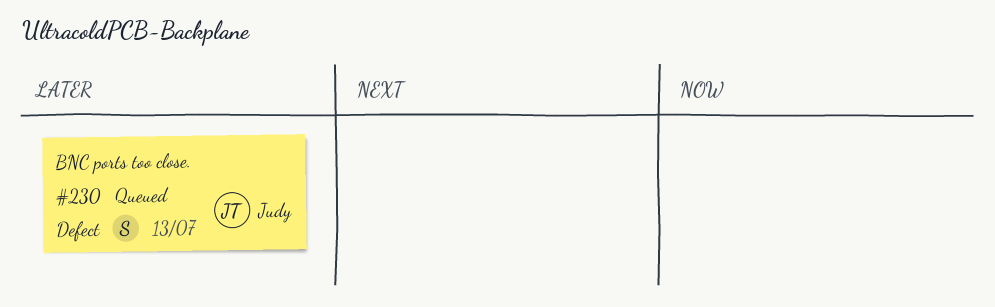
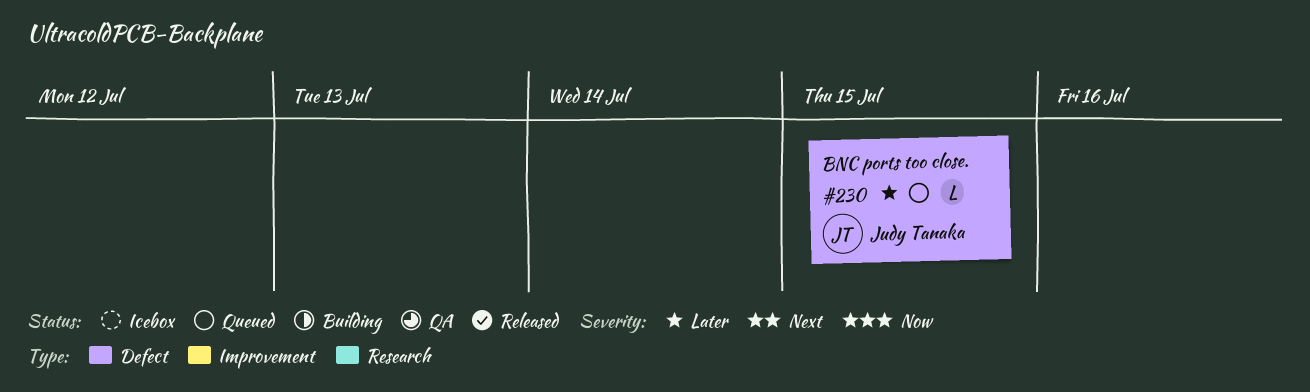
#230, estimate: S -> L
#230, due: Jul 13 -> Jul 15

